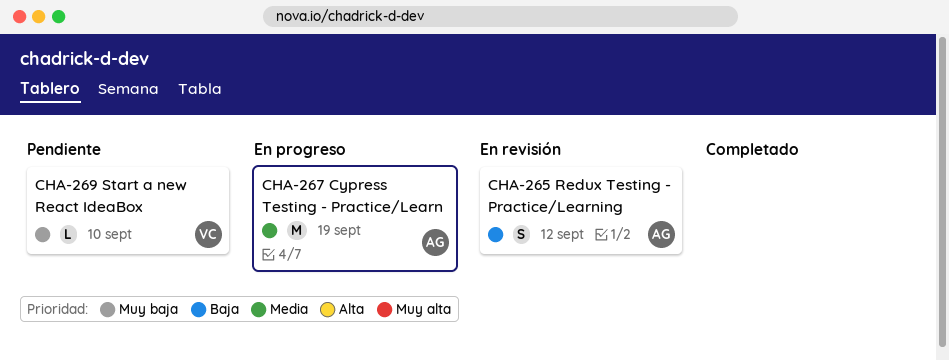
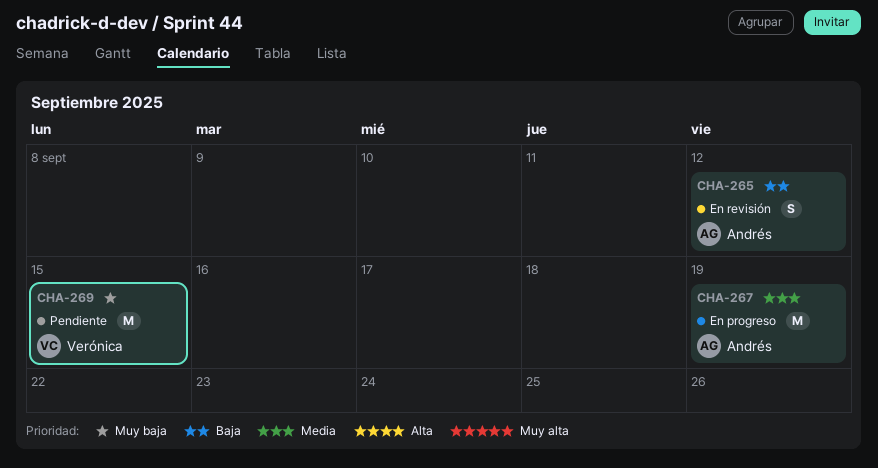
CHA-269, estimate: L -> M
CHA-269, due: Sep 10 -> Sep 15

